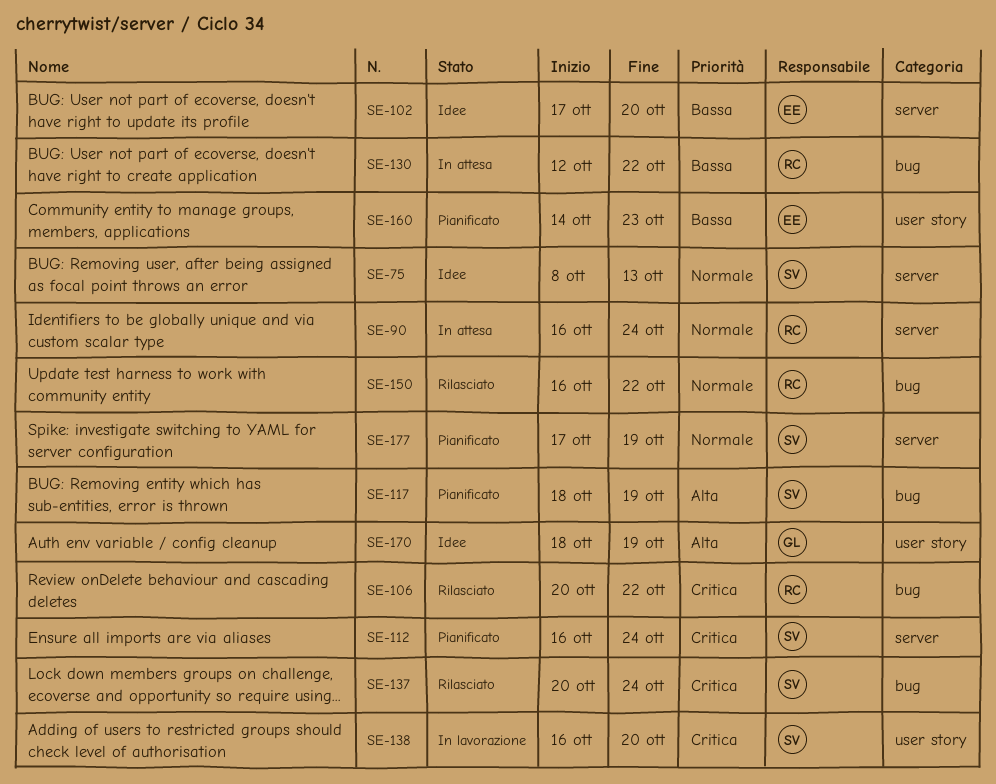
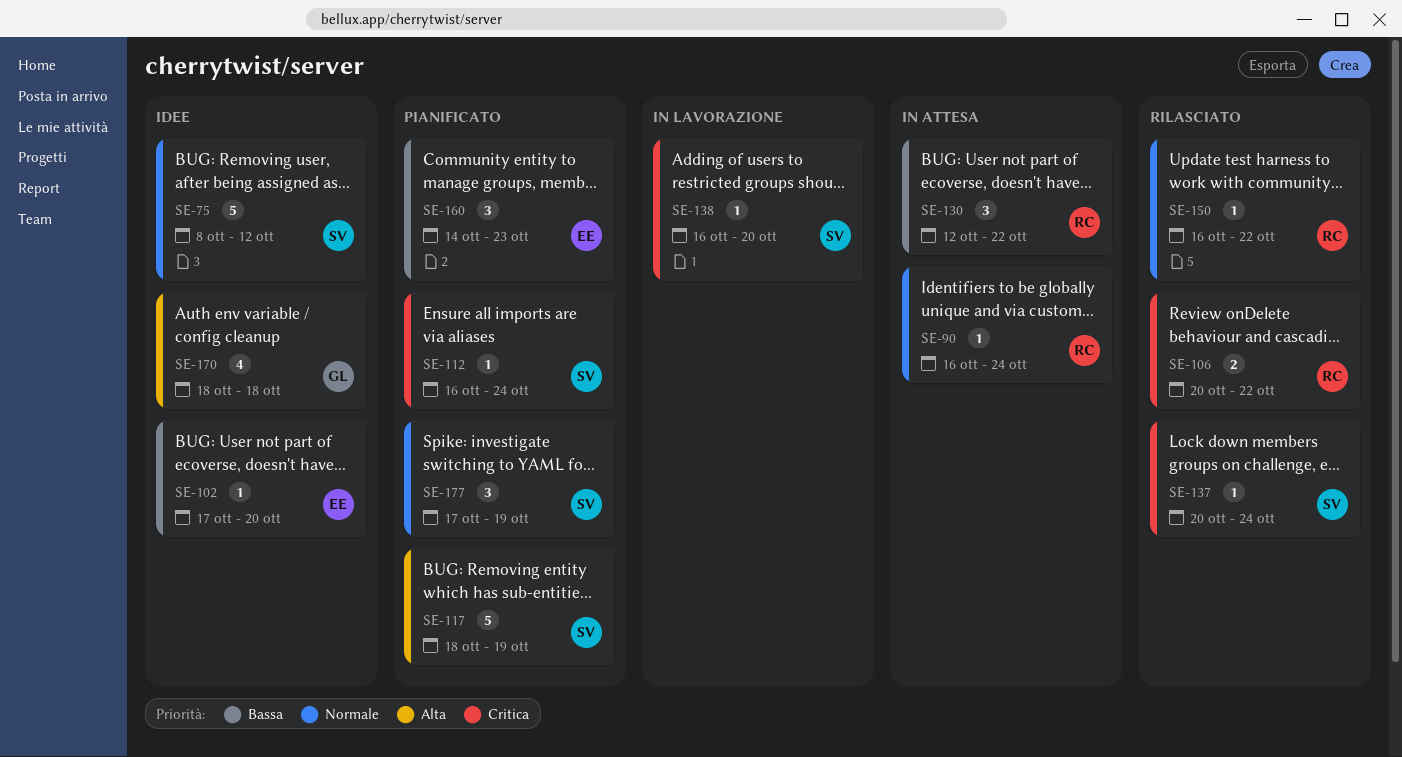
SE-75, due: Oct 13 -> Oct 12
SE-170, due: Oct 19 -> Oct 18

